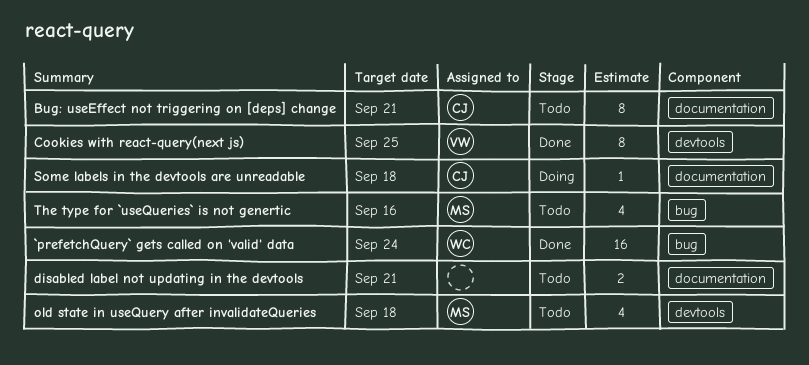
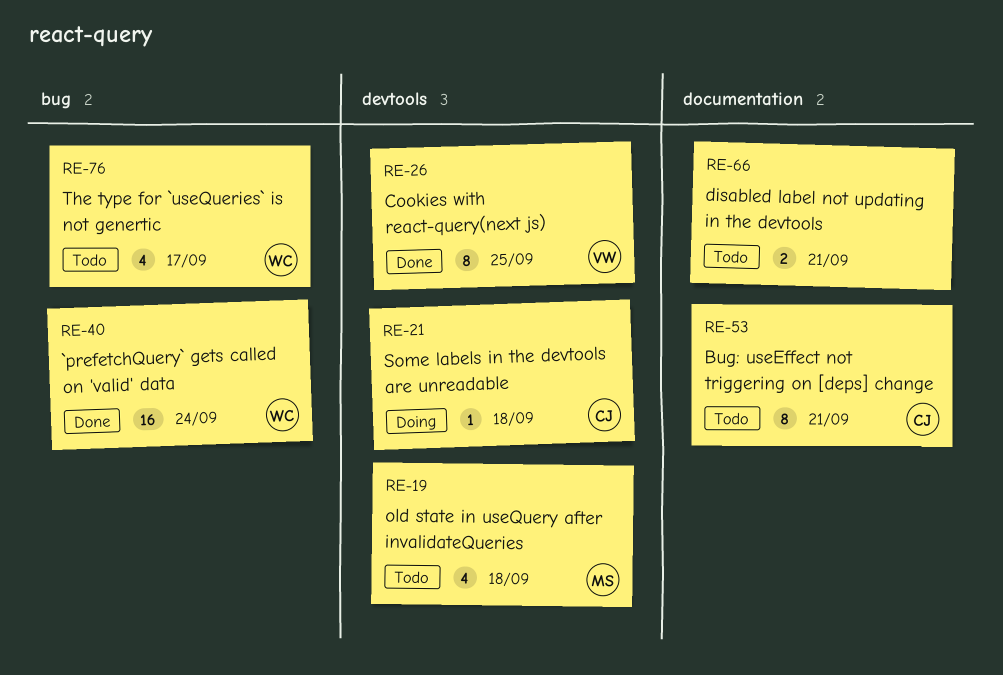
Some labels in the devtools are unreadable, label: documentation -> devtools
The type for `useQueries` is not genertic, owner: MS -> WC
The type for `useQueries` is not genertic, due: Sep 16 -> Sep 17

